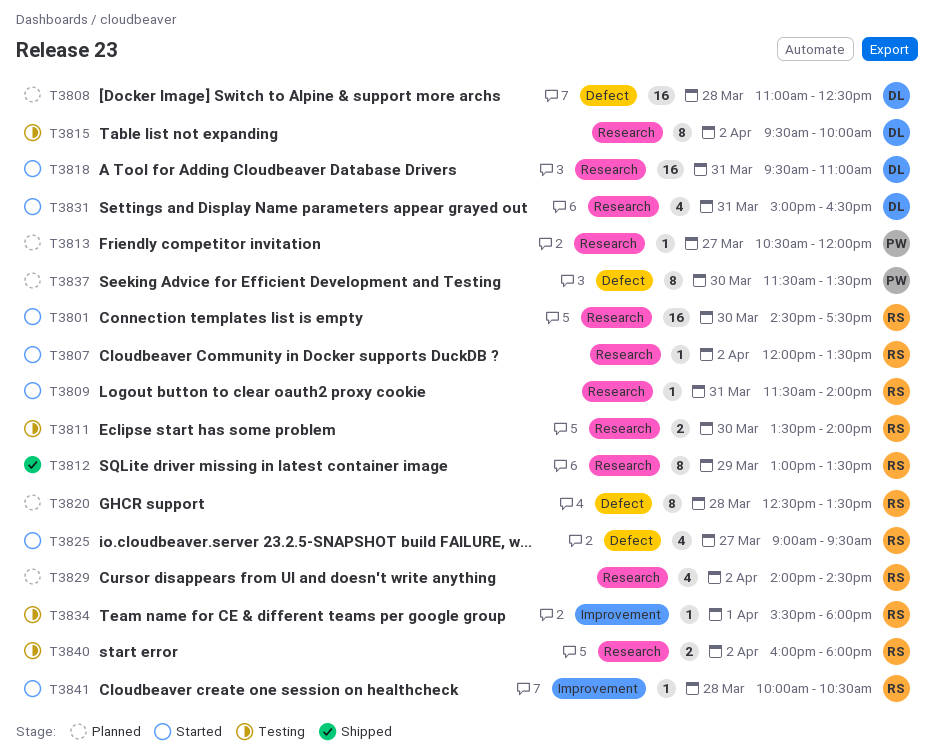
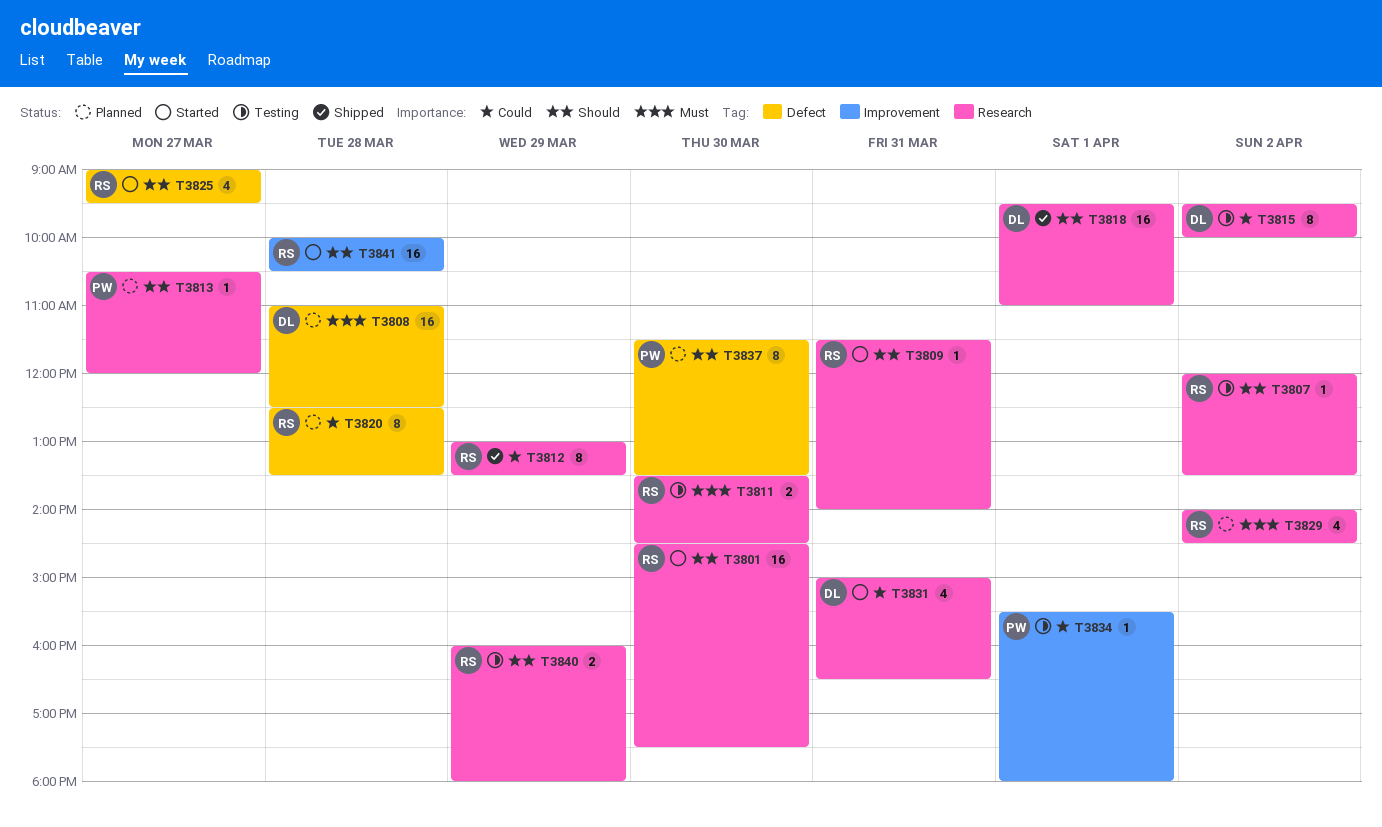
T3807, status: Started -> Testing
T3811, ends: 14:00 -> 14:30
T3818, status: Started -> Shipped
T3818, day: Mar 31 -> Apr 1
T3834, owner: RS -> PW
T3840, day: Apr 2 -> Mar 29
T3841, estimate: 1 -> 16

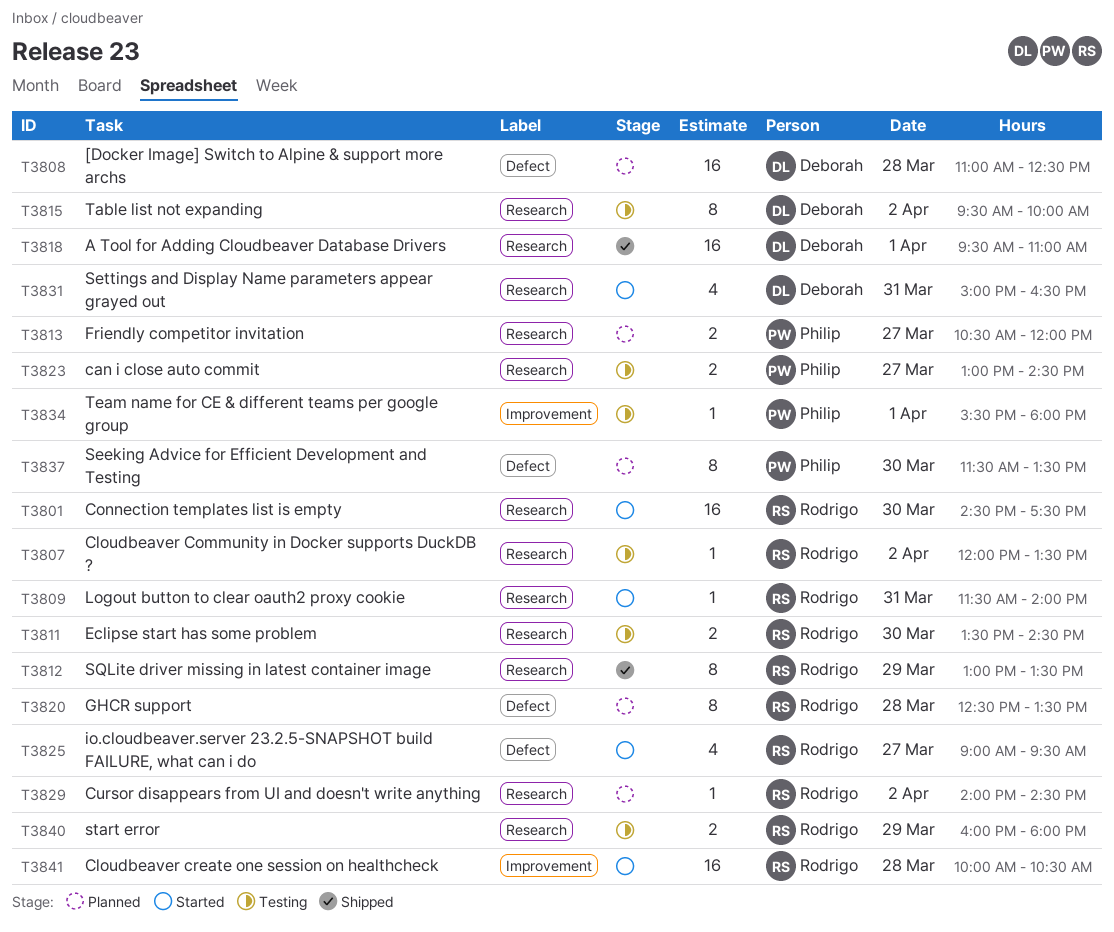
T3813, estimate: 1 -> 2
T3823: none -> present
T3829, estimate: 4 -> 1

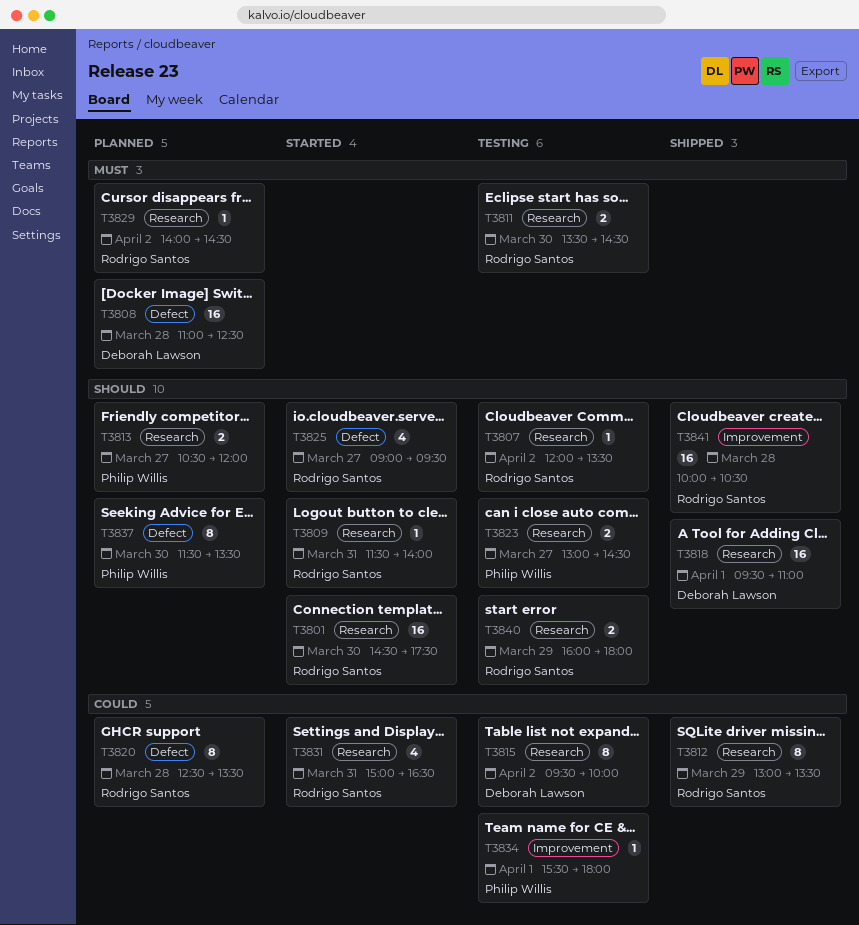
T3831, owner: Deborah Lawson -> Rodrigo Santos
T3841, status: Started -> Shipped

